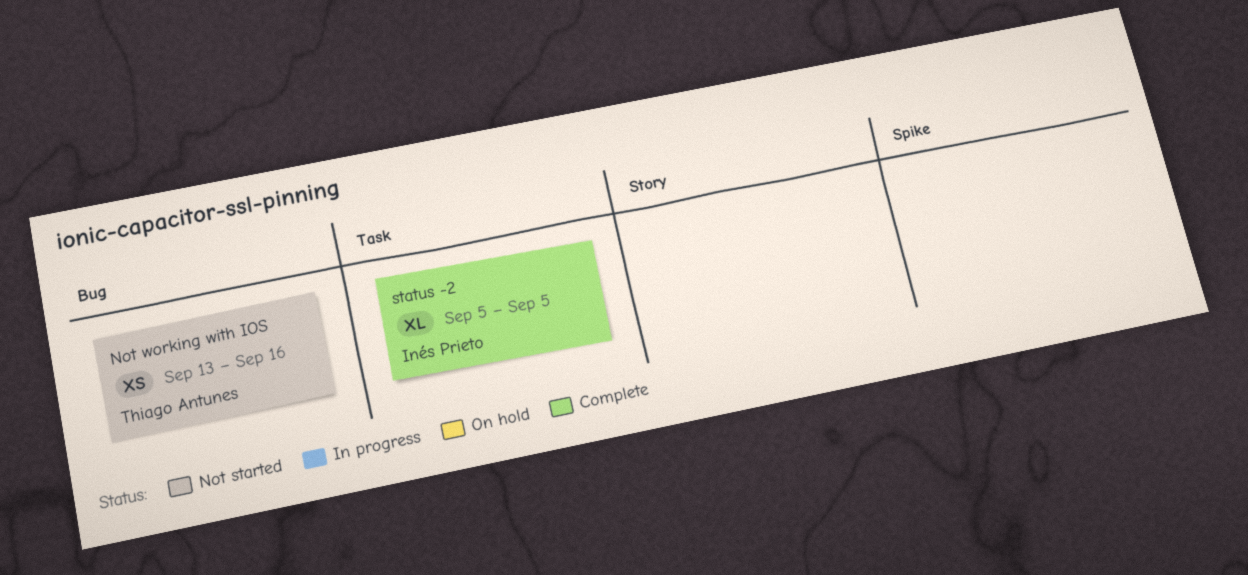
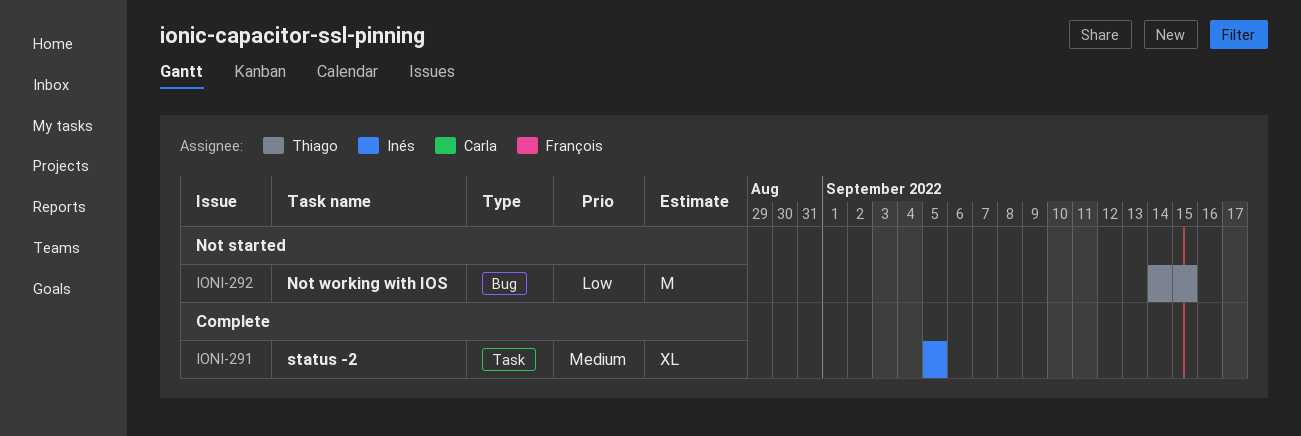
Not working with IOS, estimate: XS -> M
Not working with IOS, start: Sep 13 -> Sep 14
Not working with IOS, due: Sep 16 -> Sep 15

